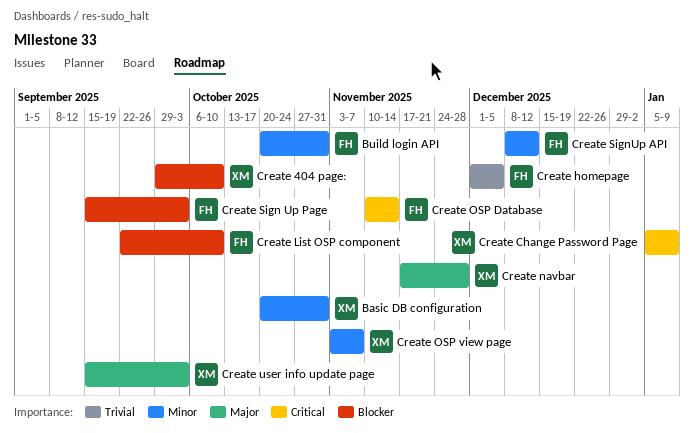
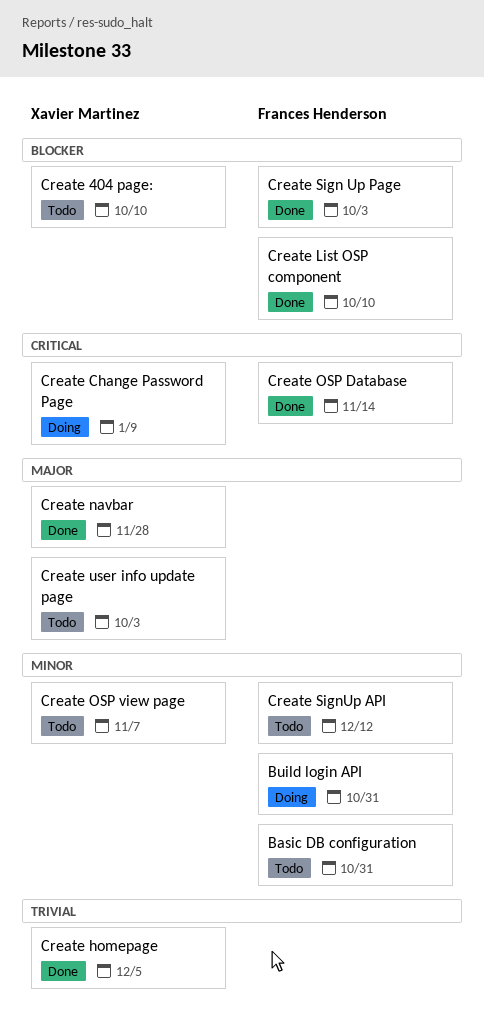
Basic DB configuration, owner: Xavier Martinez -> Frances Henderson
Create homepage, owner: Frances Henderson -> Xavier Martinez

